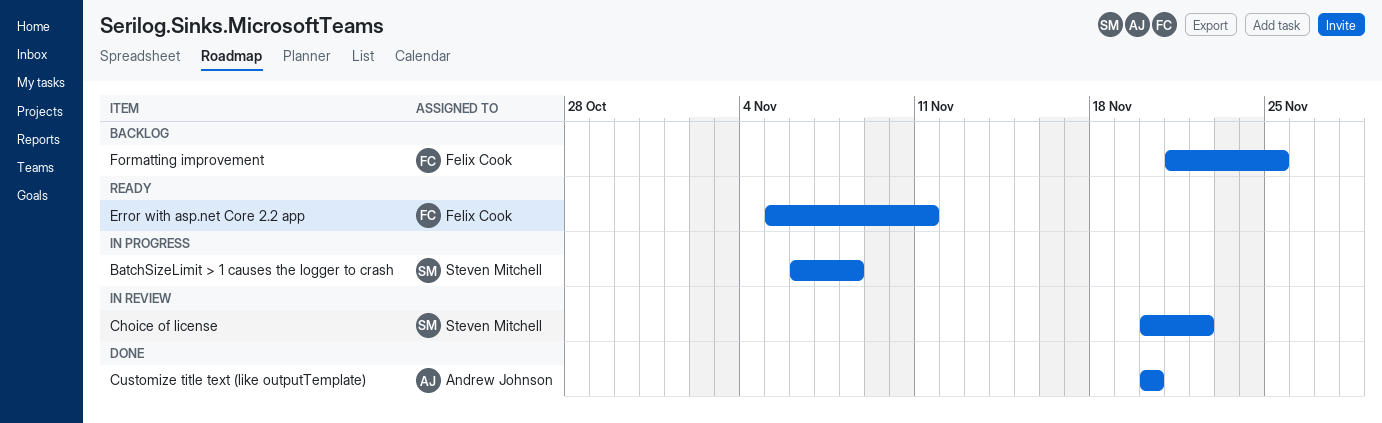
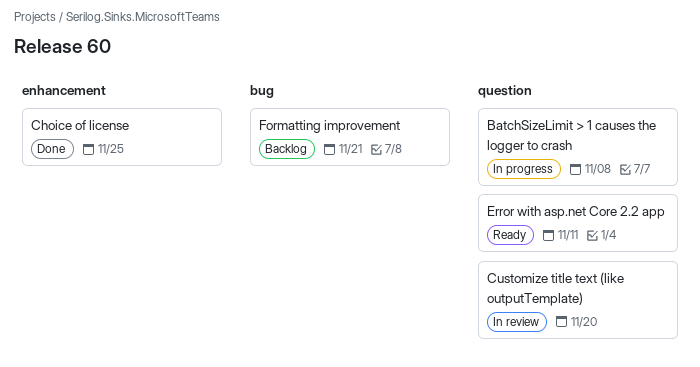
Choice of license, status: In review -> Done
Choice of license, due: Nov 22 -> Nov 25
Customize title text (like outputTemplate), status: Done -> In review
Formatting improvement, due: Nov 25 -> Nov 21

